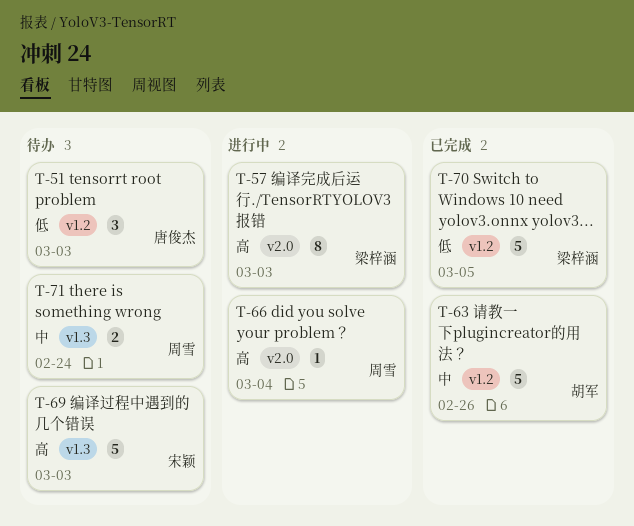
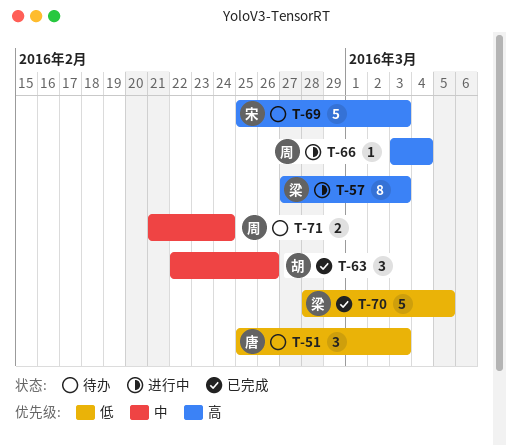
T-63, estimate: 5 -> 3

